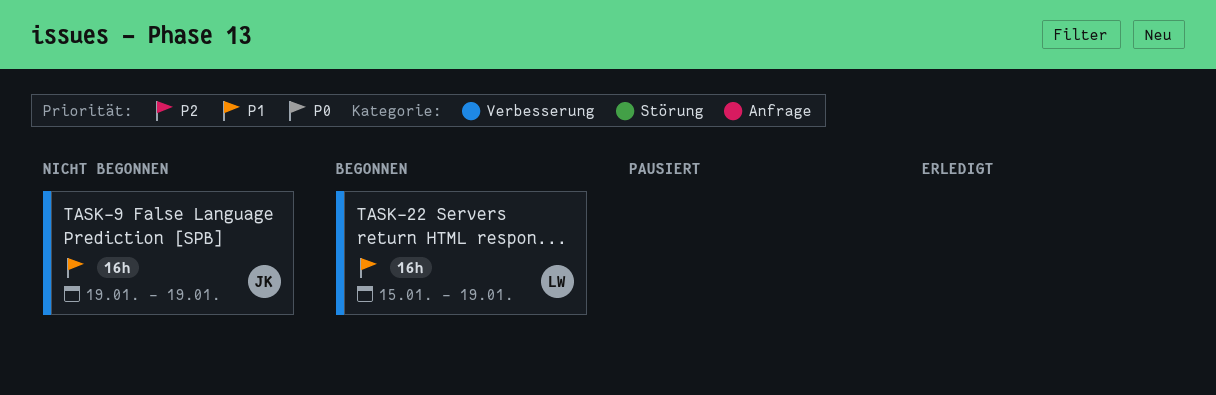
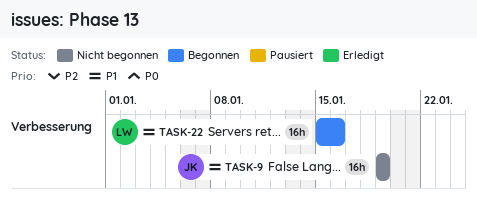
TASK-22, due: Jan 19 -> Jan 16

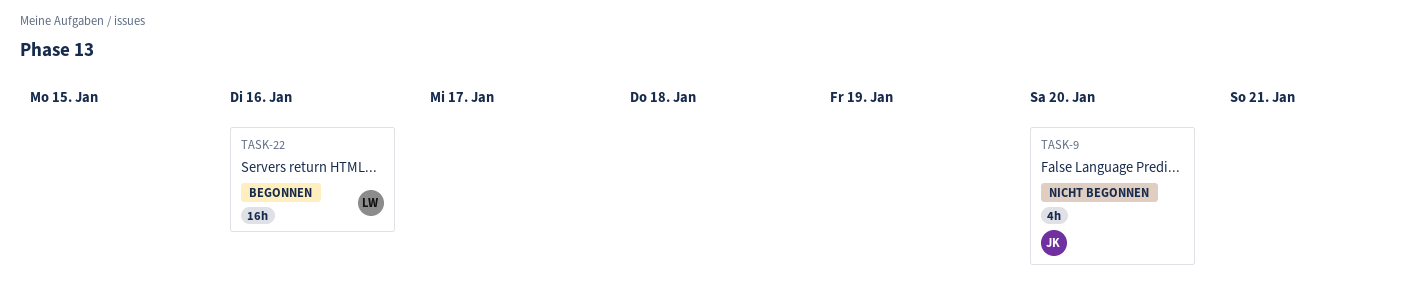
TASK-9, estimate: 16h -> 4h
TASK-9, due: Jan 19 -> Jan 20

